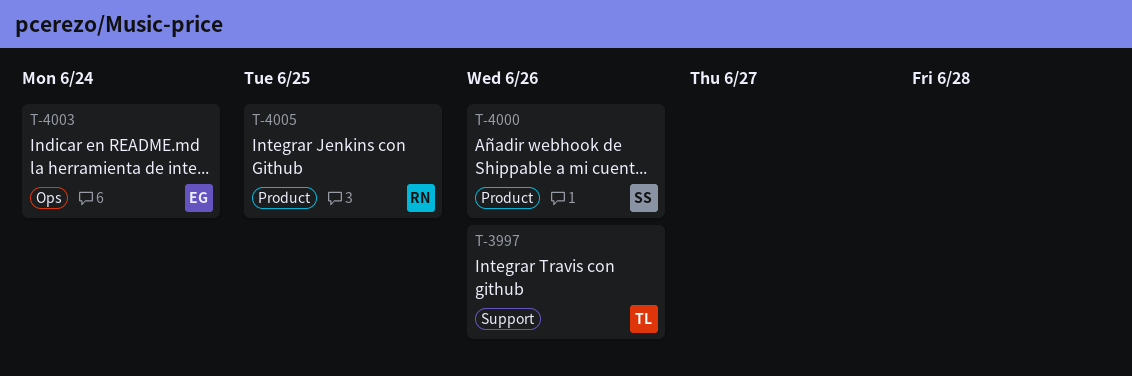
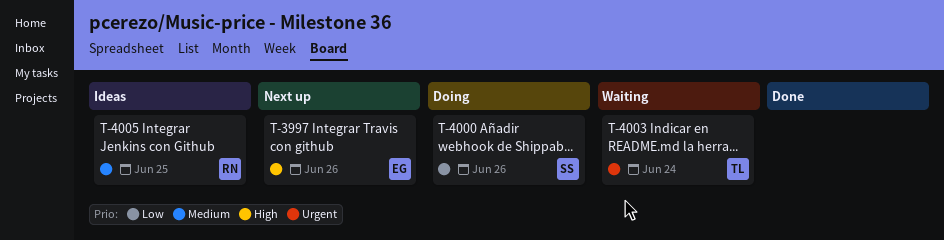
T-3997, owner: TL -> EG
T-4003, owner: EG -> TL

